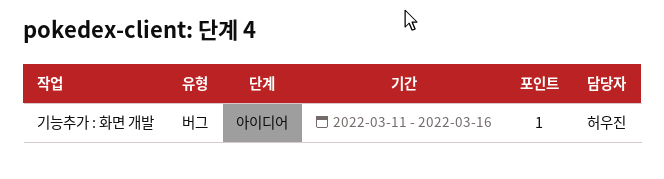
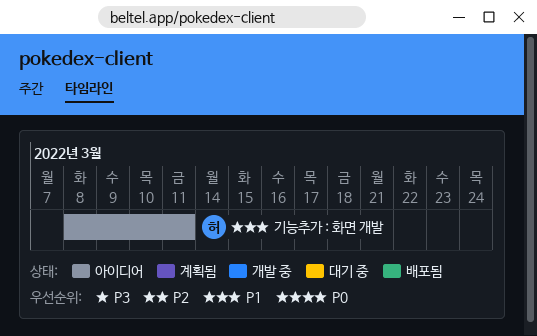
기능추가 : 화면 개발, start: Mar 11 -> Mar 8
기능추가 : 화면 개발, due: Mar 16 -> Mar 11

